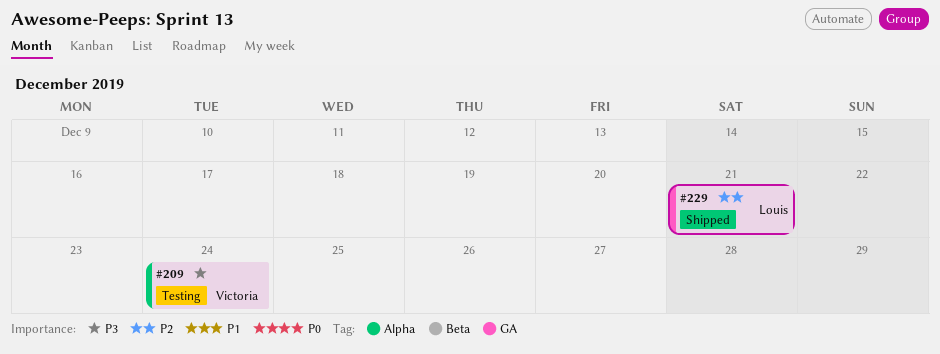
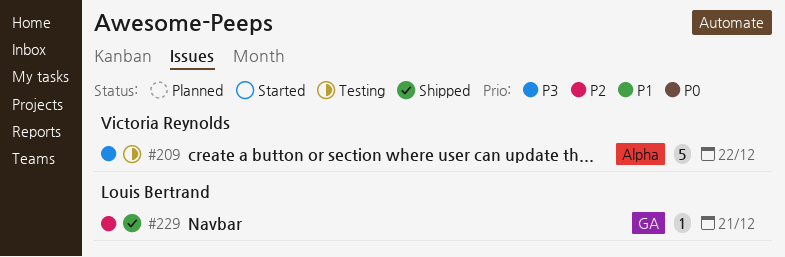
#209, due: Dec 24 -> Dec 22

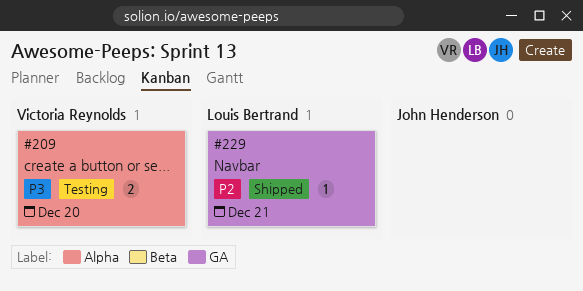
#209, estimate: 5 -> 2
#209, due: Dec 22 -> Dec 20

